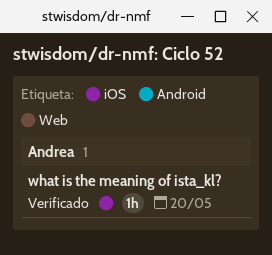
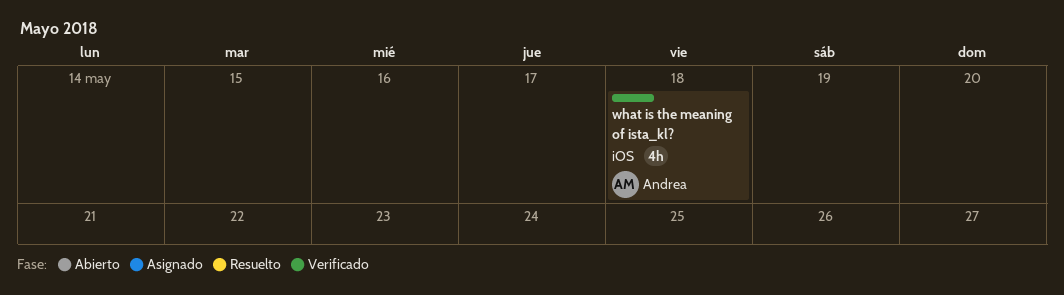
what is the meaning of ista_kl?, estimate: 1h -> 4h
what is the meaning of ista_kl?, due: May 20 -> May 18

